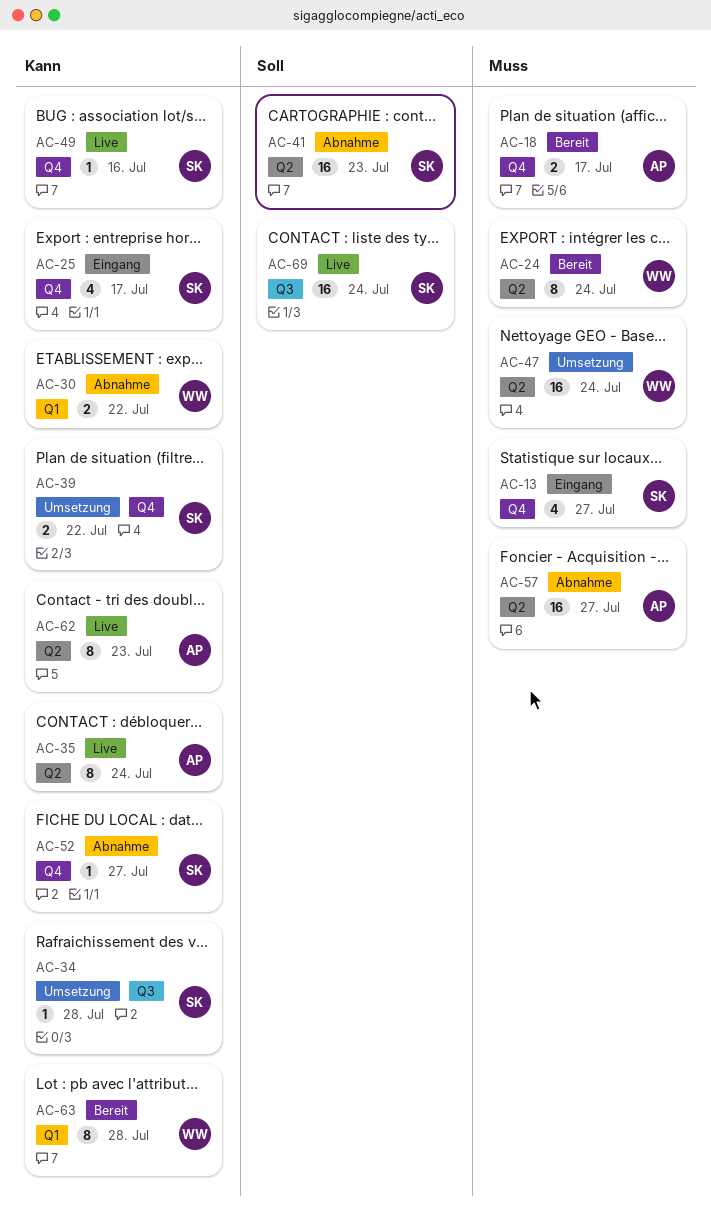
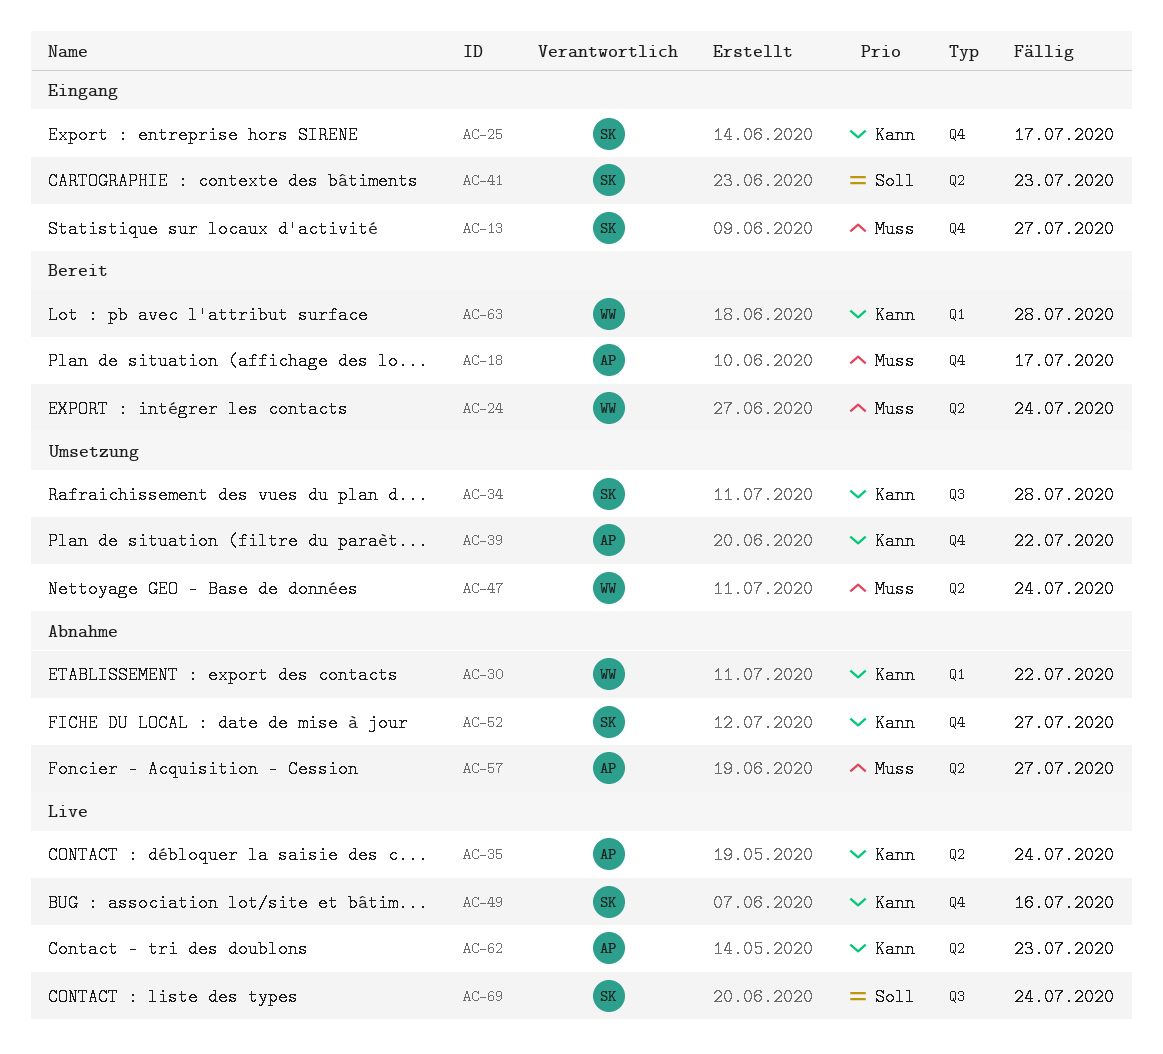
AC-39, owner: SK -> AP
AC-41, status: Abnahme -> Eingang

